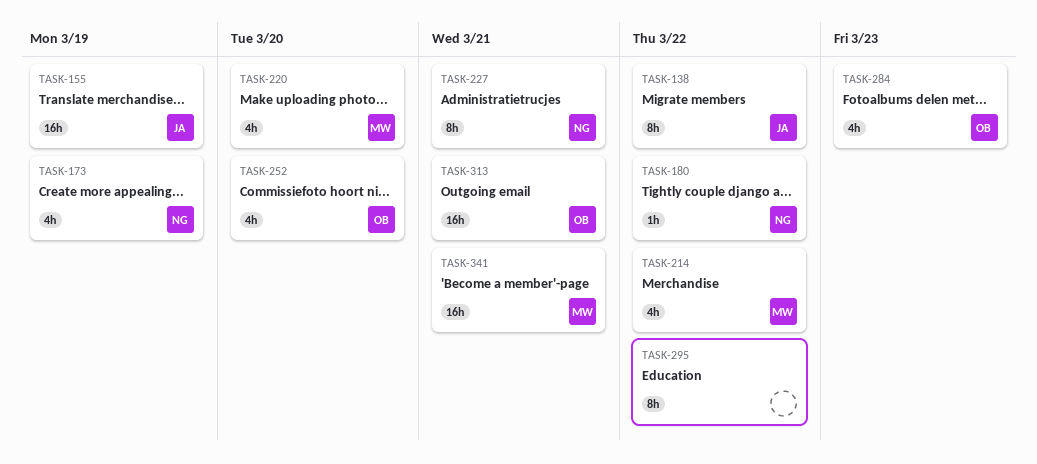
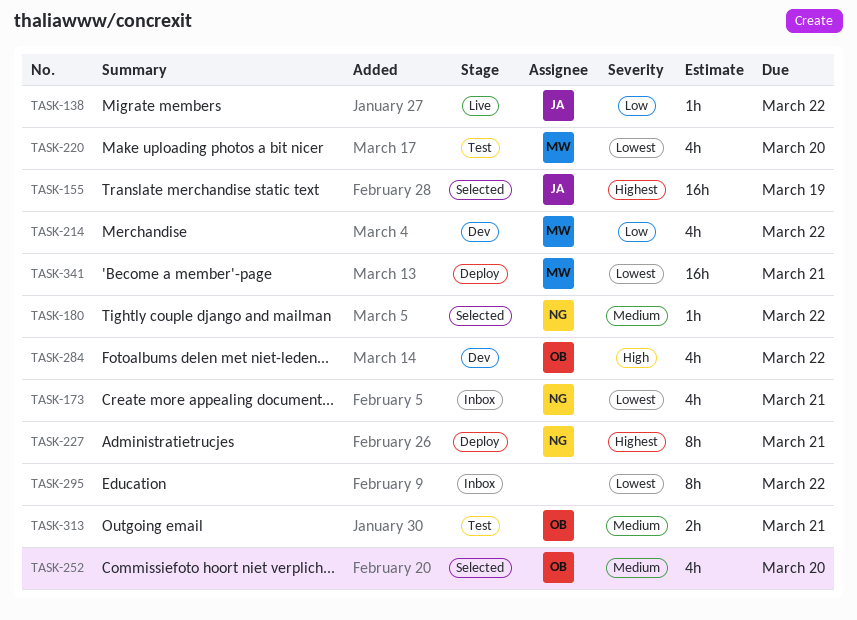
TASK-138, estimate: 8h -> 1h
TASK-173, due: Mar 19 -> Mar 21
TASK-284, due: Mar 23 -> Mar 22
TASK-313, estimate: 16h -> 2h

